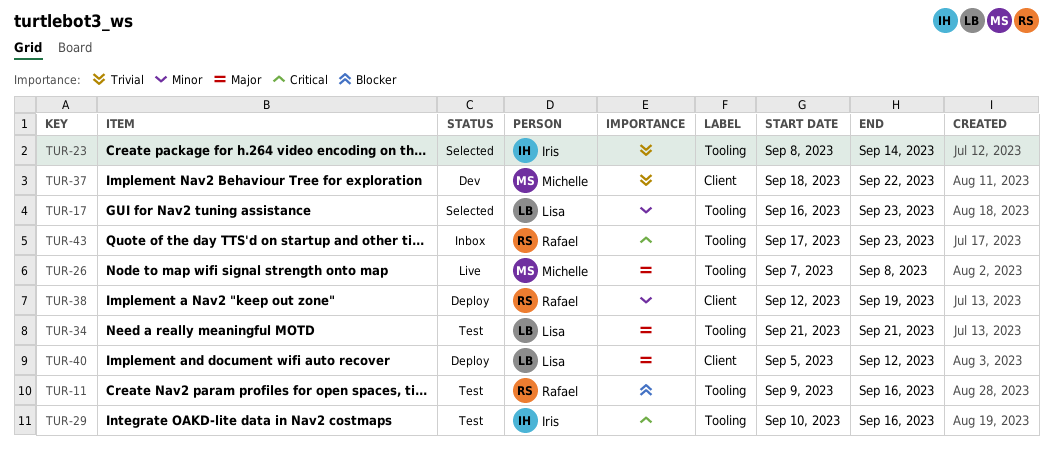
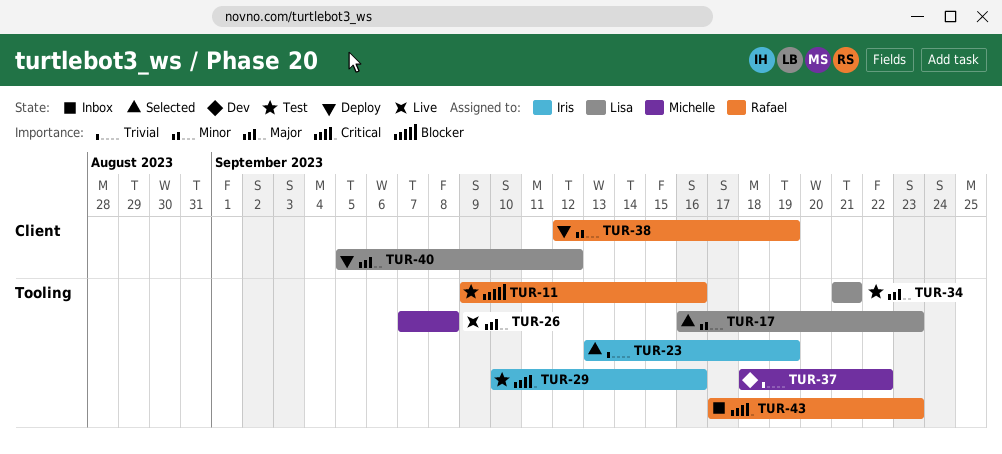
TUR-23, start: Sep 8 -> Sep 13
TUR-23, due: Sep 14 -> Sep 19
TUR-37, label: Client -> Tooling

